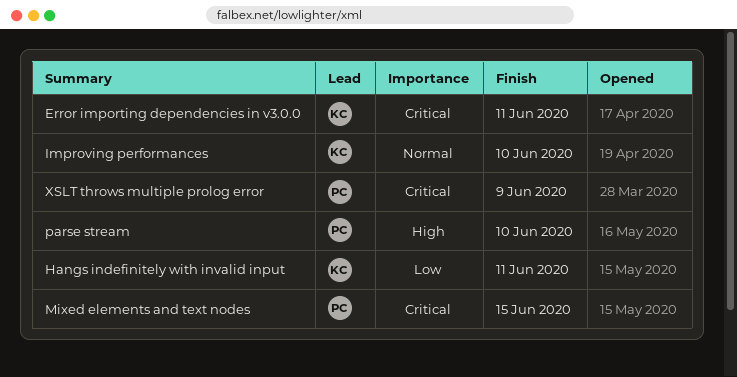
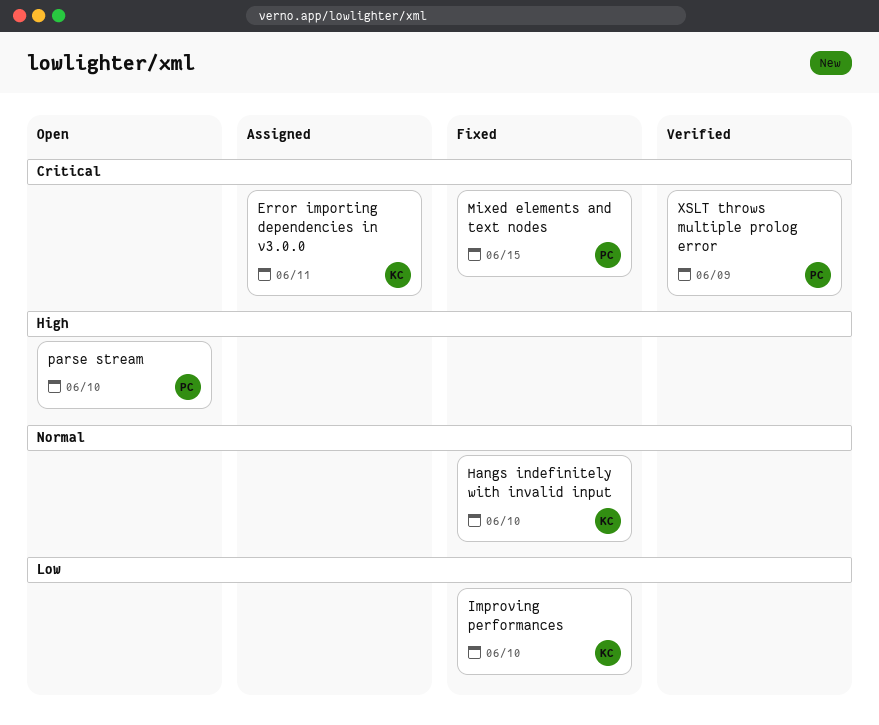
Hangs indefinitely with invalid input, priority: Low -> Normal
Hangs indefinitely with invalid input, due: Jun 11 -> Jun 10
Improving performances, priority: Normal -> Low

